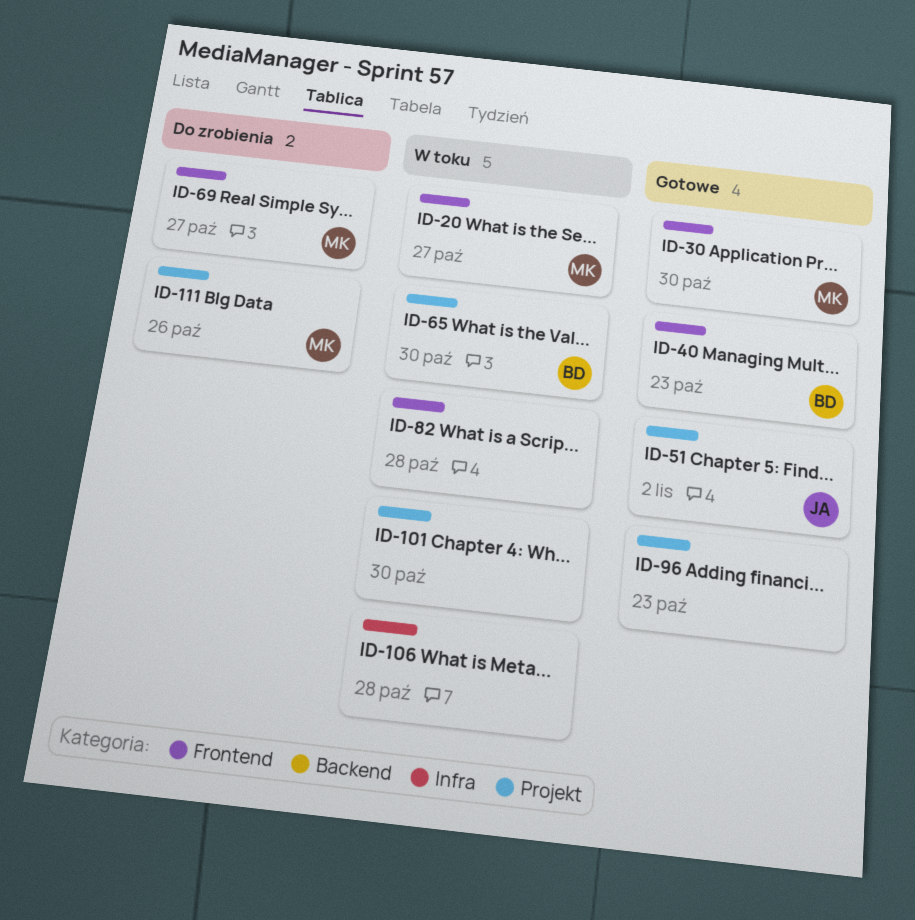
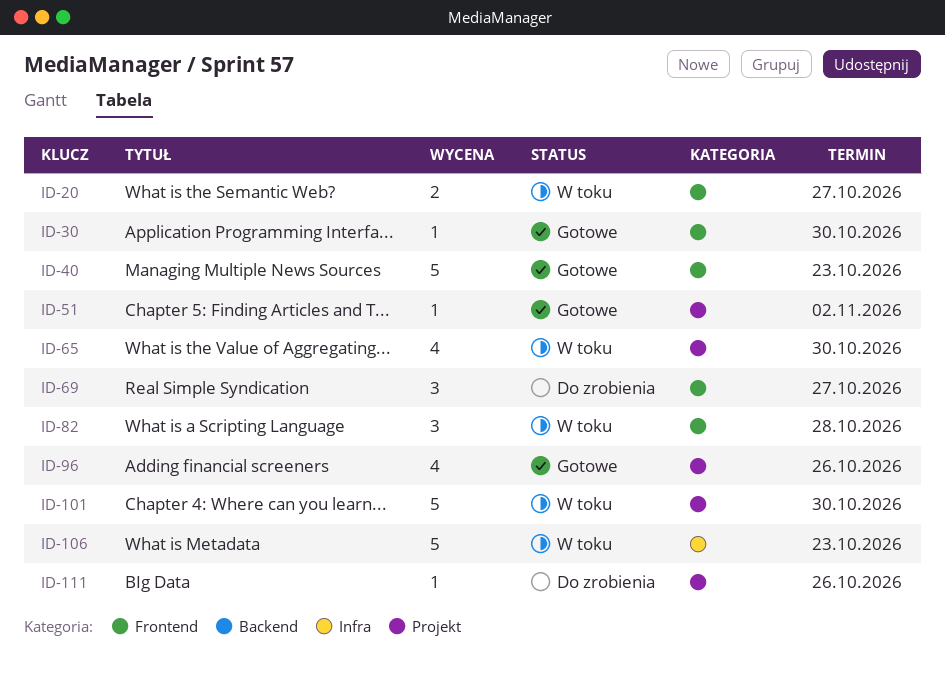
ID-96, due: Oct 23 -> Oct 26
ID-106, due: Oct 28 -> Oct 23

